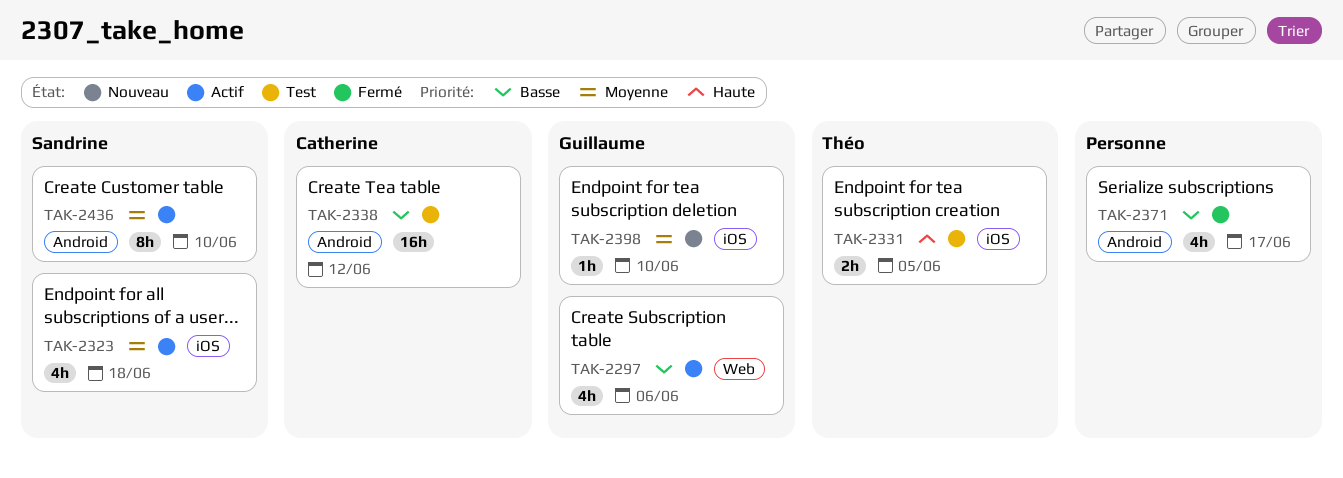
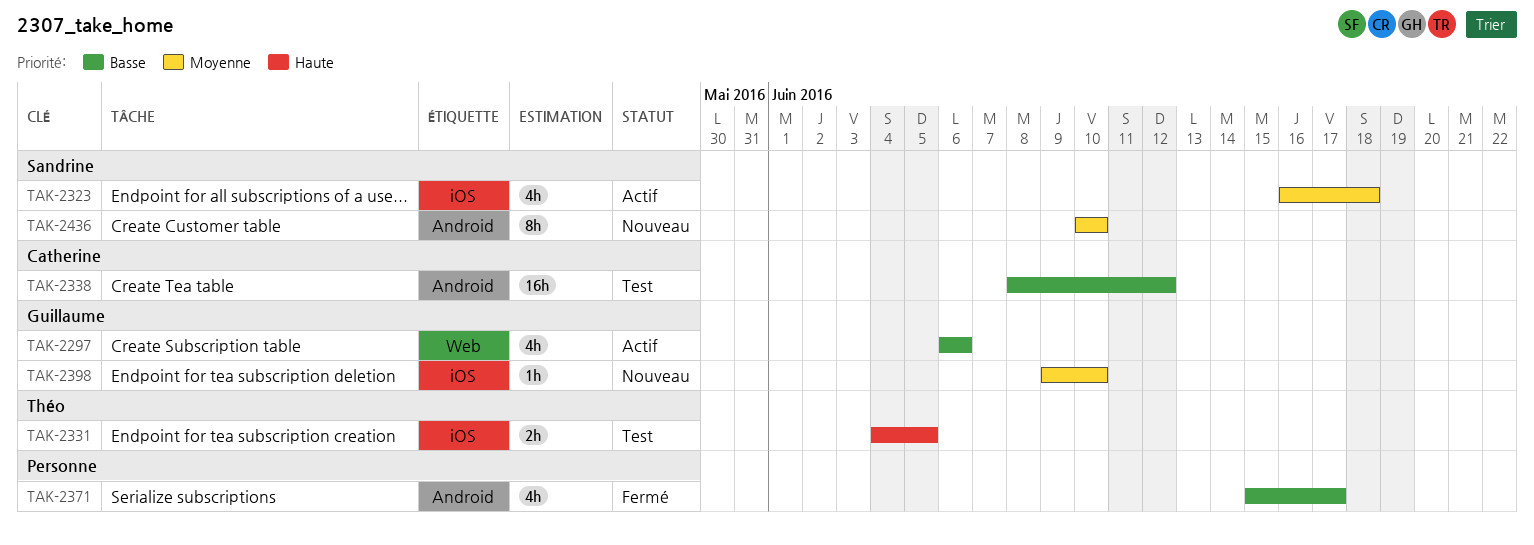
TAK-2436, status: Actif -> Nouveau

